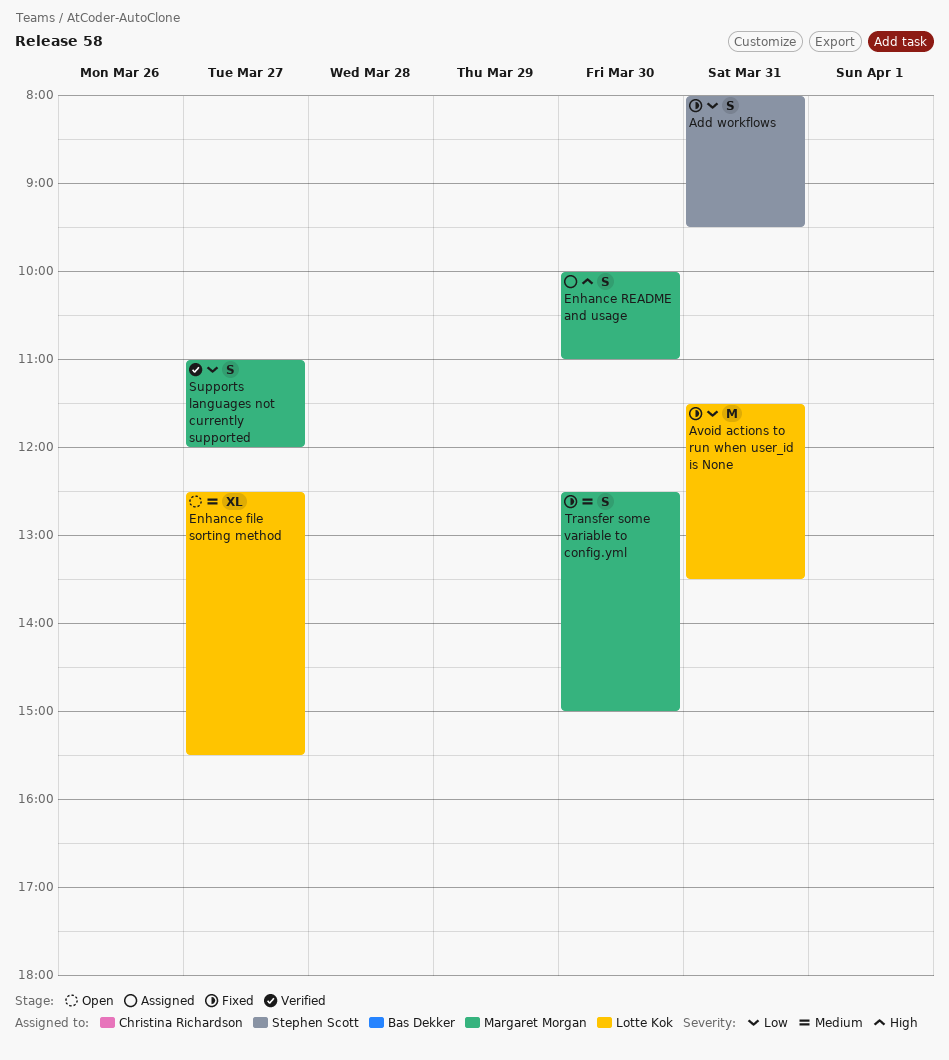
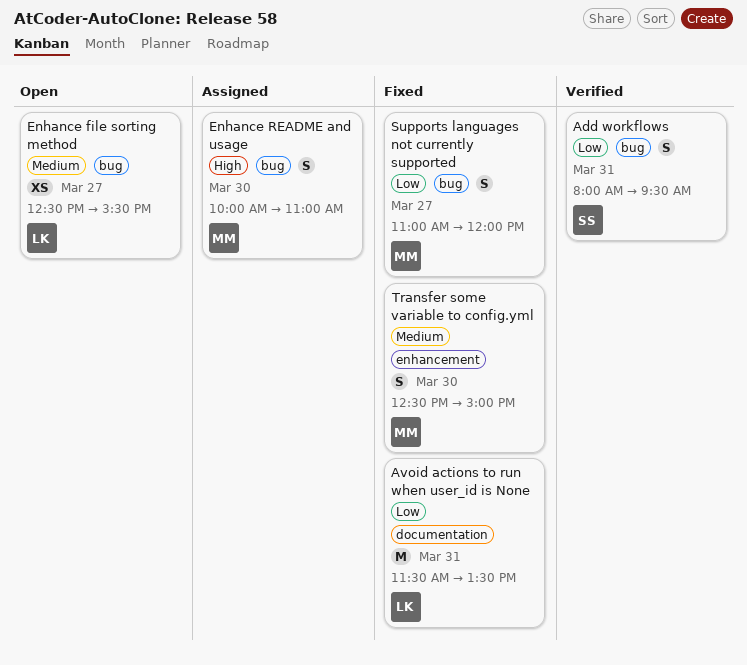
Add workflows, status: Fixed -> Verified
Enhance file sorting method, estimate: XL -> XS
Supports languages not currently supported, status: Verified -> Fixed

